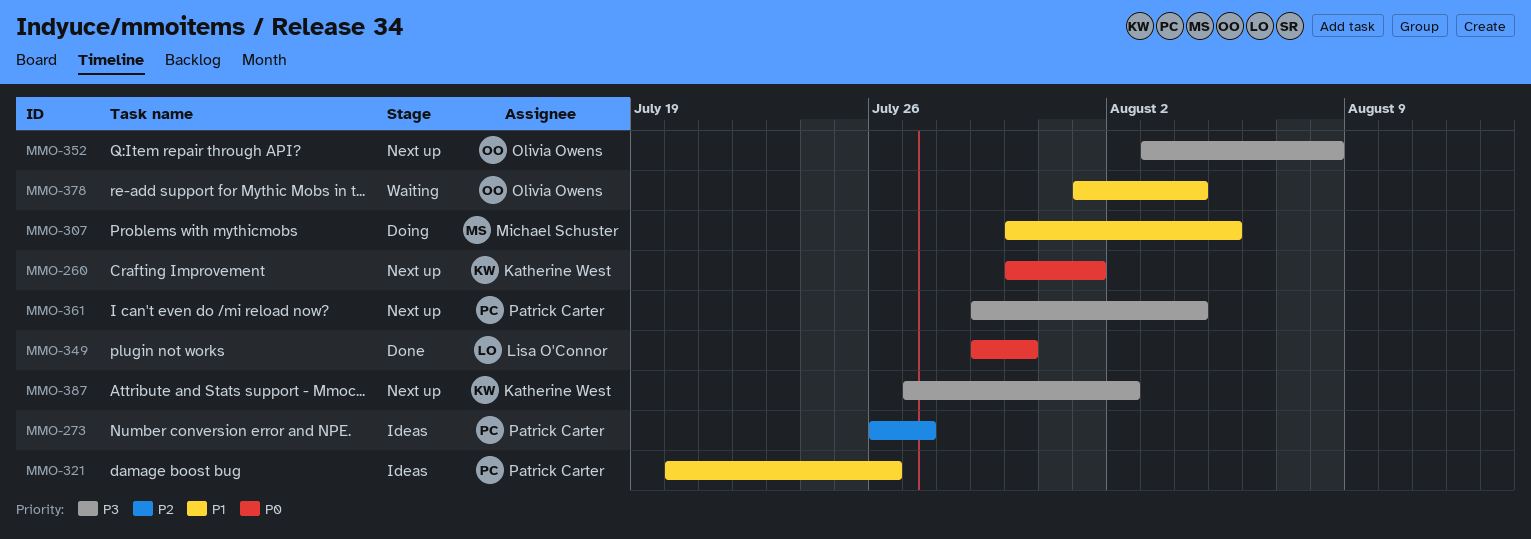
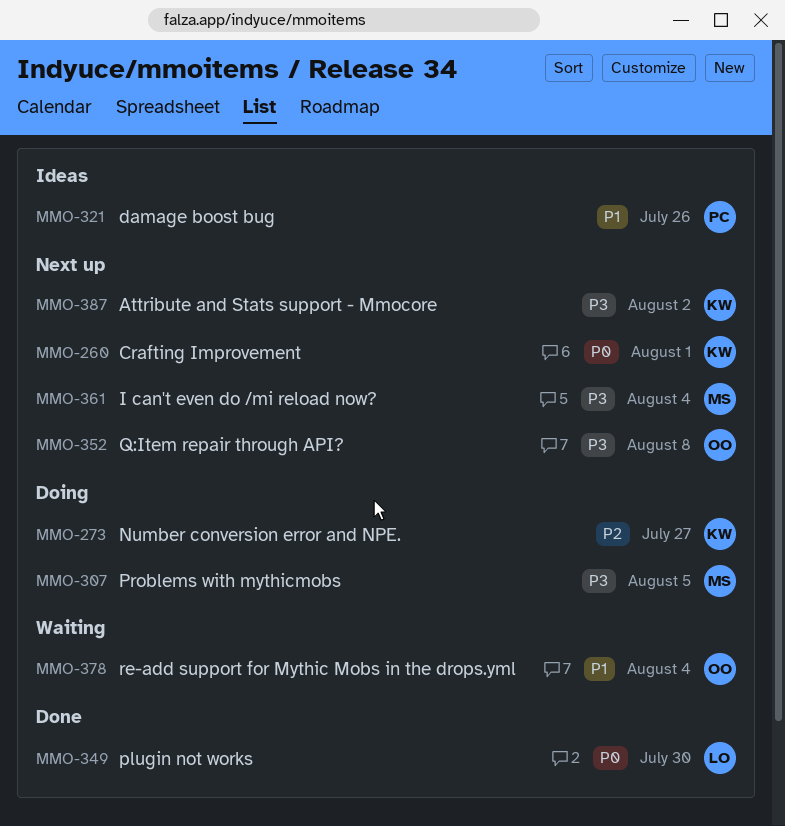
MMO-273, status: Ideas -> Doing
MMO-273, owner: Patrick Carter -> Katherine West
MMO-307, priority: P1 -> P3
MMO-361, owner: Patrick Carter -> Michael Schuster

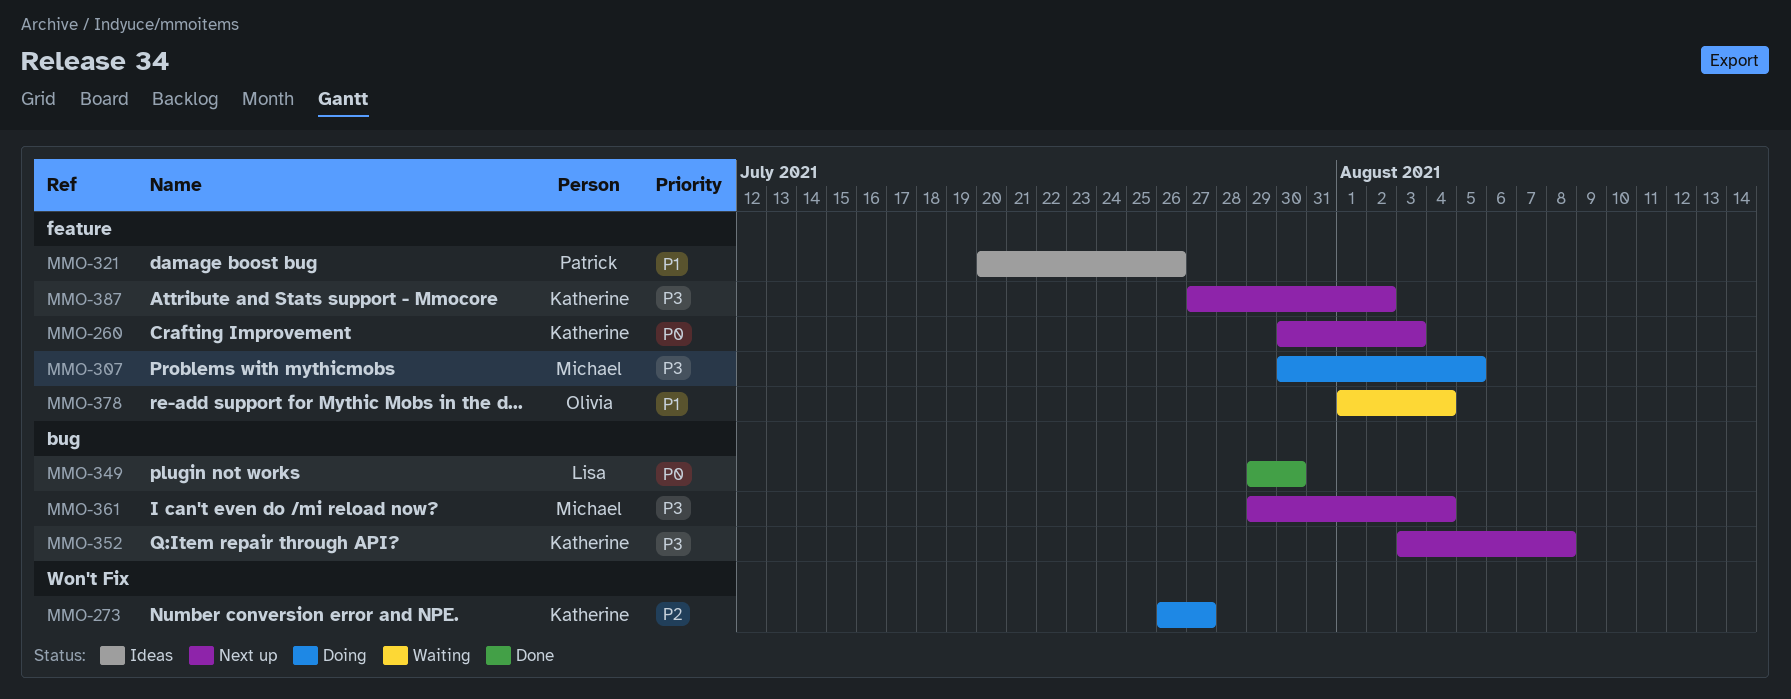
MMO-260, due: Aug 1 -> Aug 3
MMO-352, owner: Olivia -> Katherine

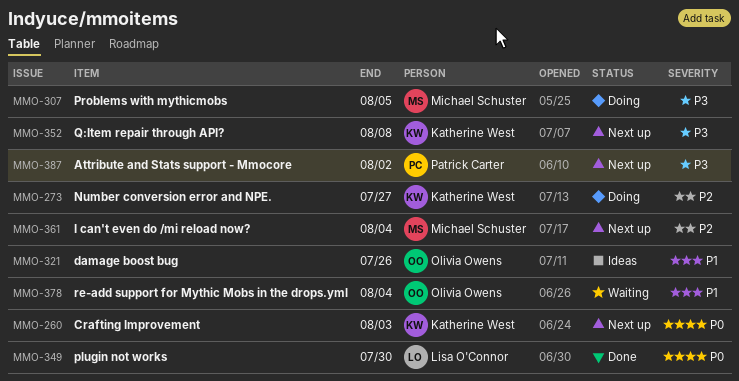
MMO-321, owner: Patrick Carter -> Olivia Owens
MMO-361, priority: P3 -> P2
MMO-387, owner: Katherine West -> Patrick Carter

